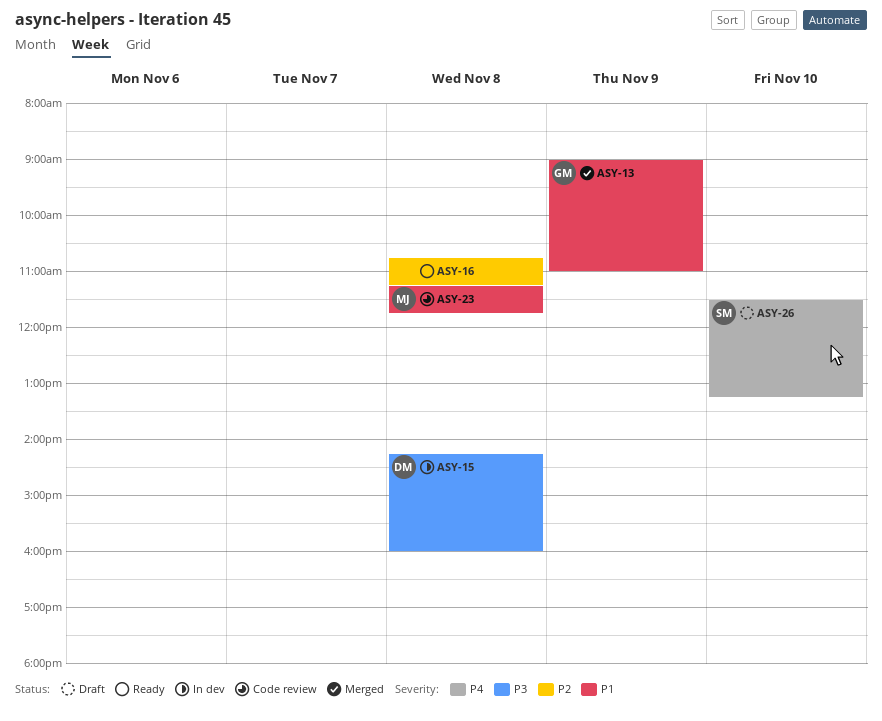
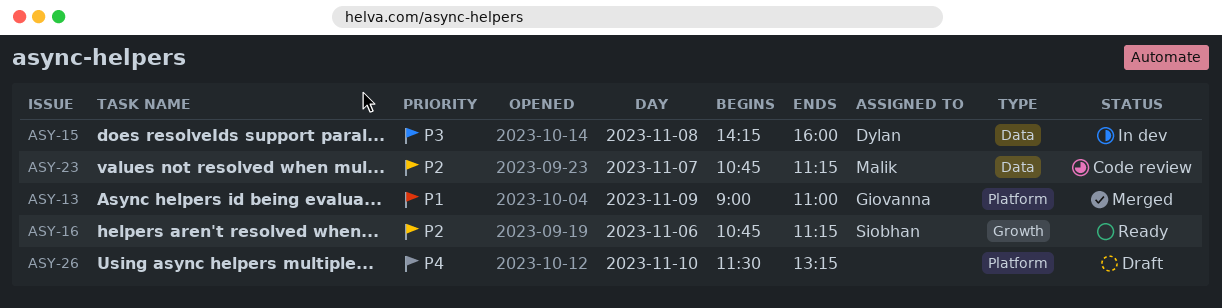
ASY-16, owner: none -> Siobhan
ASY-16, day: Nov 8 -> Nov 6
ASY-23, priority: P1 -> P2
ASY-23, day: Nov 8 -> Nov 7
ASY-23, begins: 11:15 -> 10:45
ASY-23, ends: 11:45 -> 11:15
ASY-26, owner: Siobhan -> none

